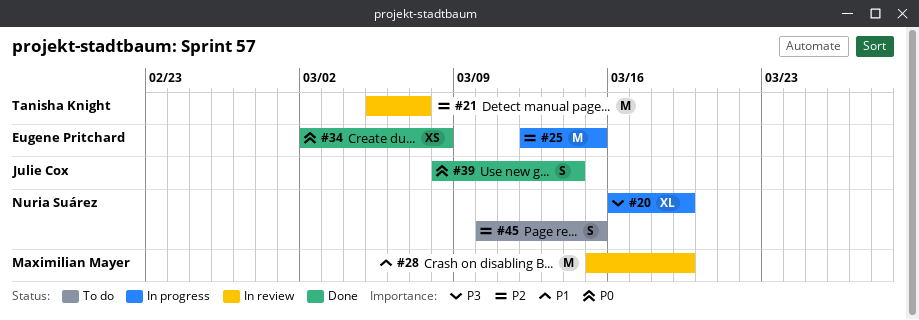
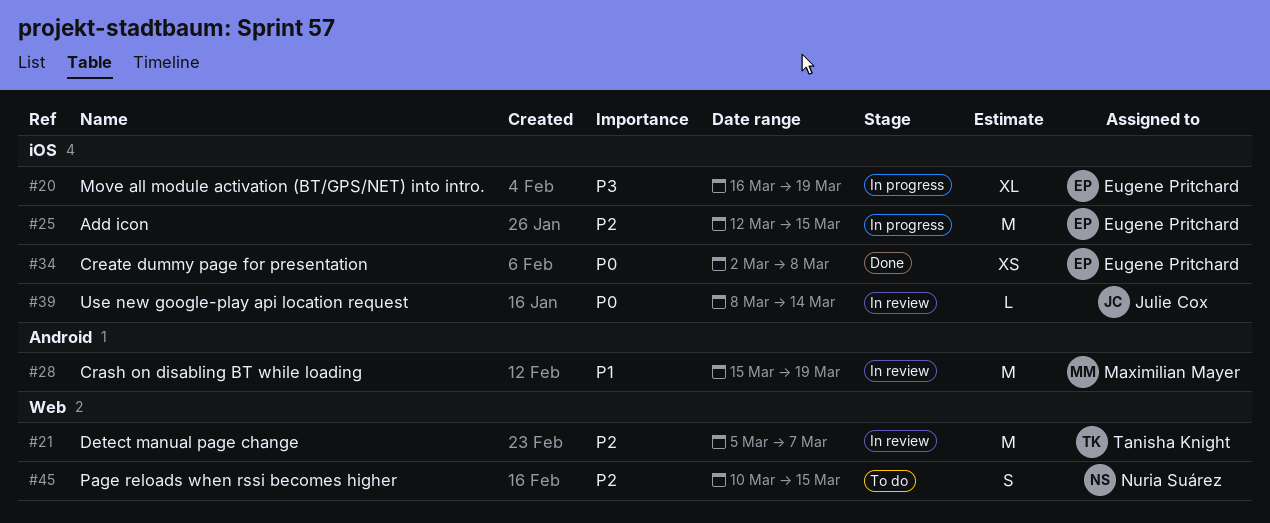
#20, owner: Nuria Suárez -> Eugene Pritchard
#39, status: Done -> In review
#39, estimate: S -> L

